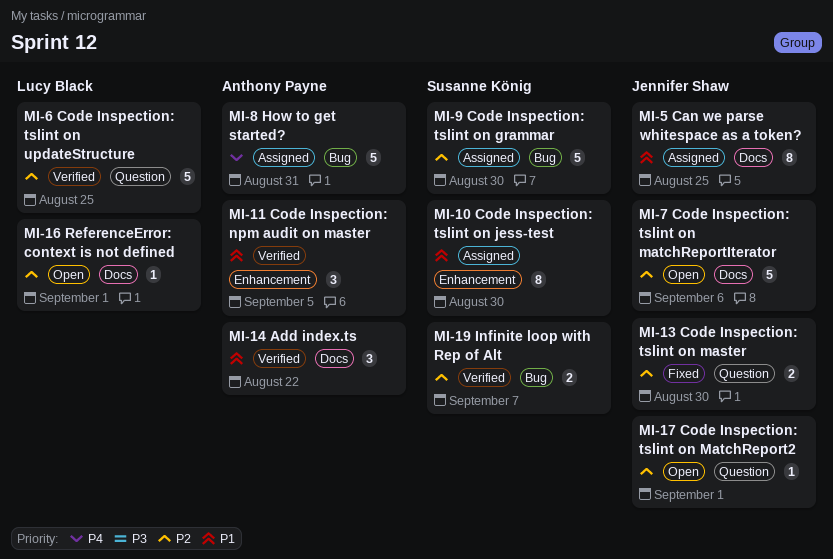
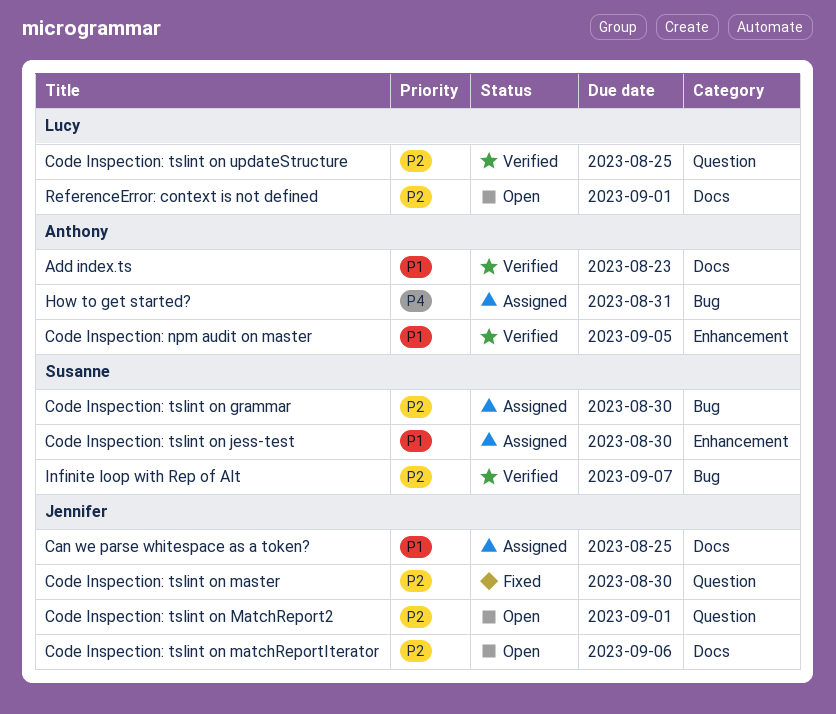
Add index.ts, due: Aug 22 -> Aug 23

